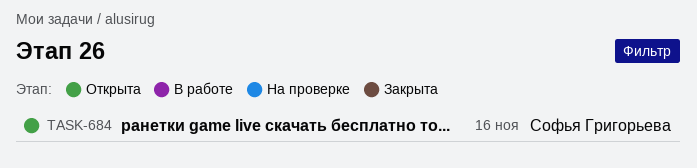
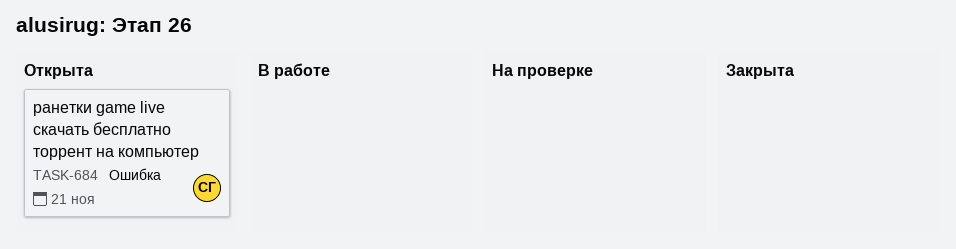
TASK-684, due: Nov 16 -> Nov 21

